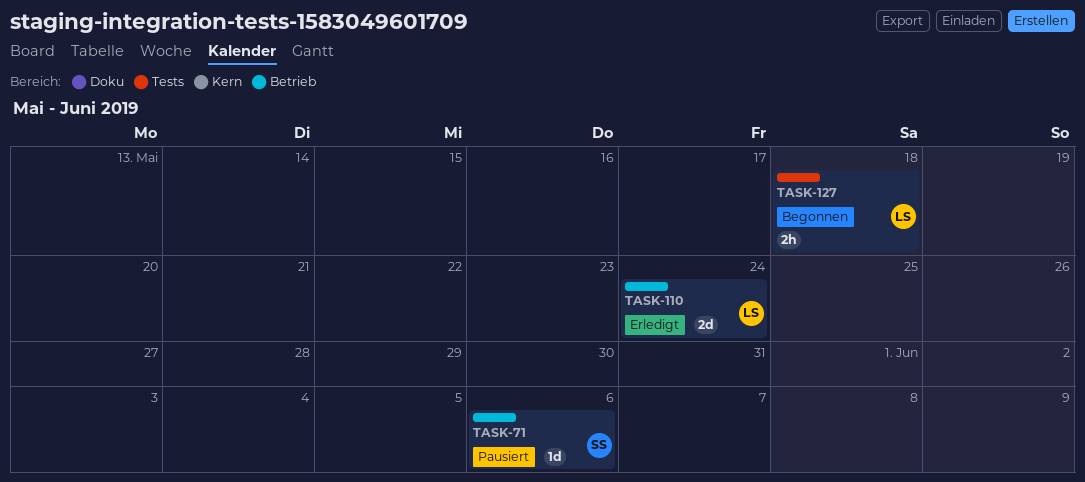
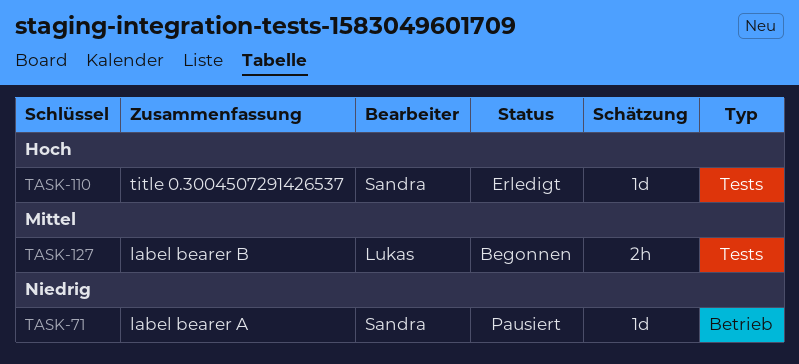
TASK-110, owner: Lukas -> Sandra
TASK-110, label: Betrieb -> Tests
TASK-110, estimate: 2d -> 1d

